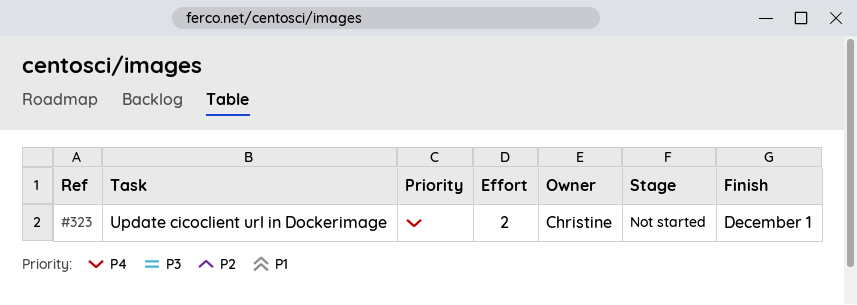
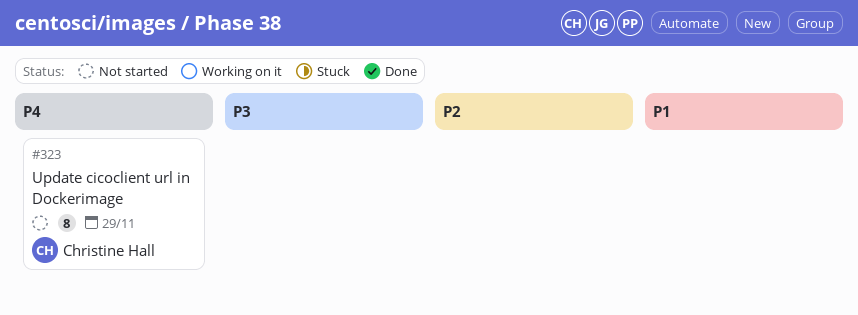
#323, estimate: 2 -> 8
#323, due: Dec 1 -> Nov 29

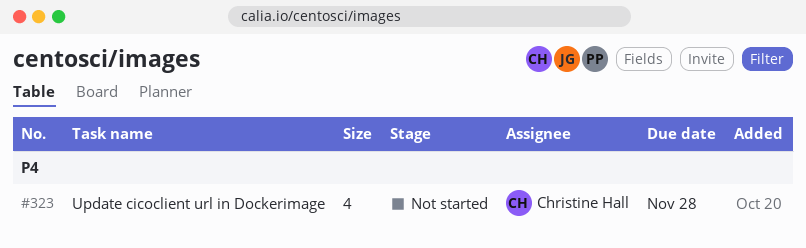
#323, estimate: 8 -> 4
#323, due: Nov 29 -> Nov 28

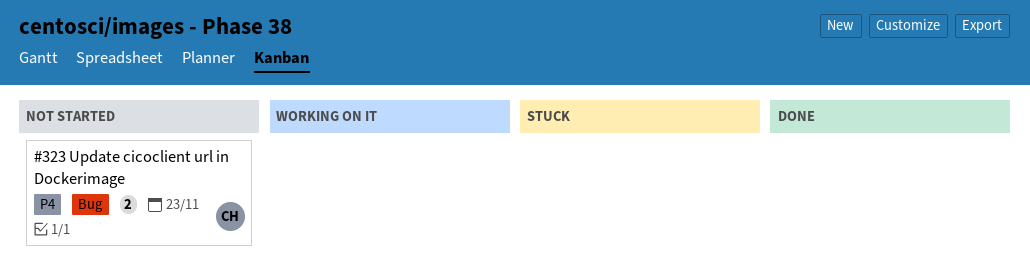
#323, estimate: 4 -> 2
#323, due: Nov 28 -> Nov 23

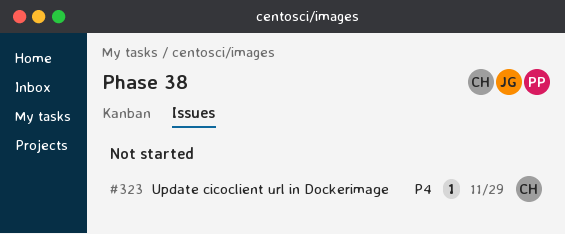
#323, estimate: 2 -> 1
#323, due: Nov 23 -> Nov 29

